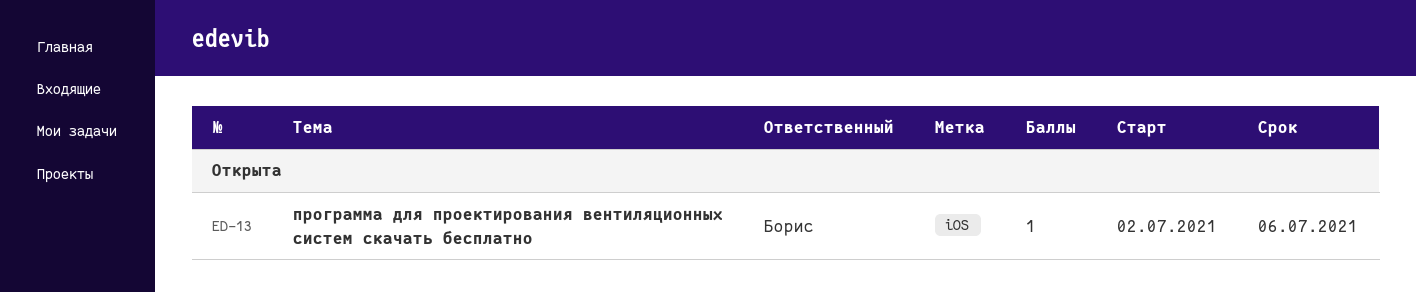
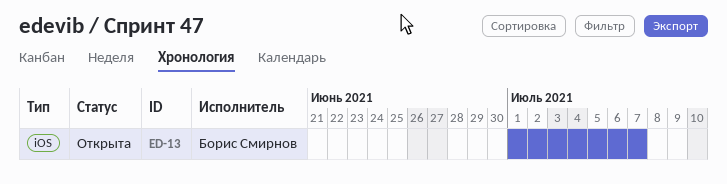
ED-13, start: Jul 2 -> Jul 1
ED-13, due: Jul 6 -> Jul 7

